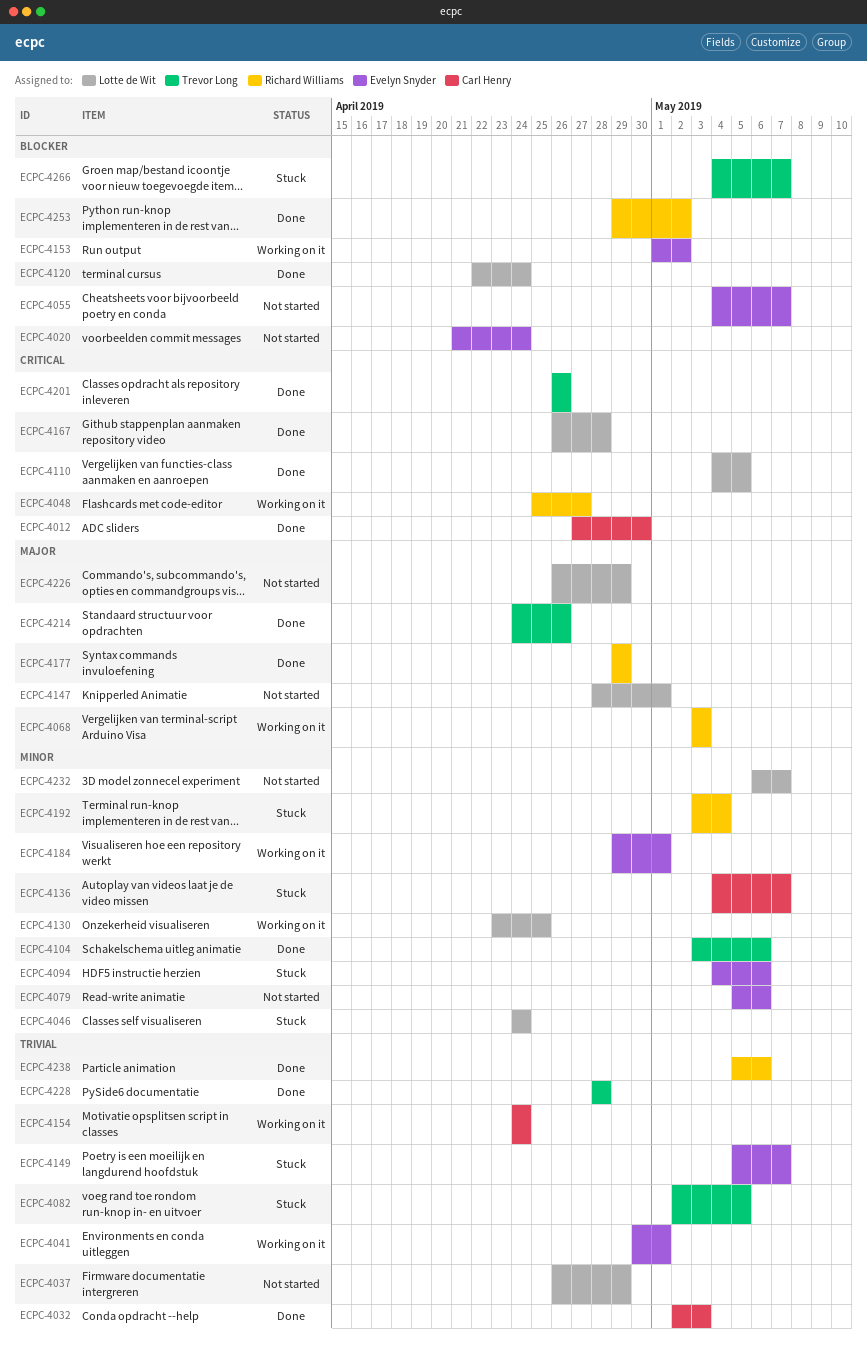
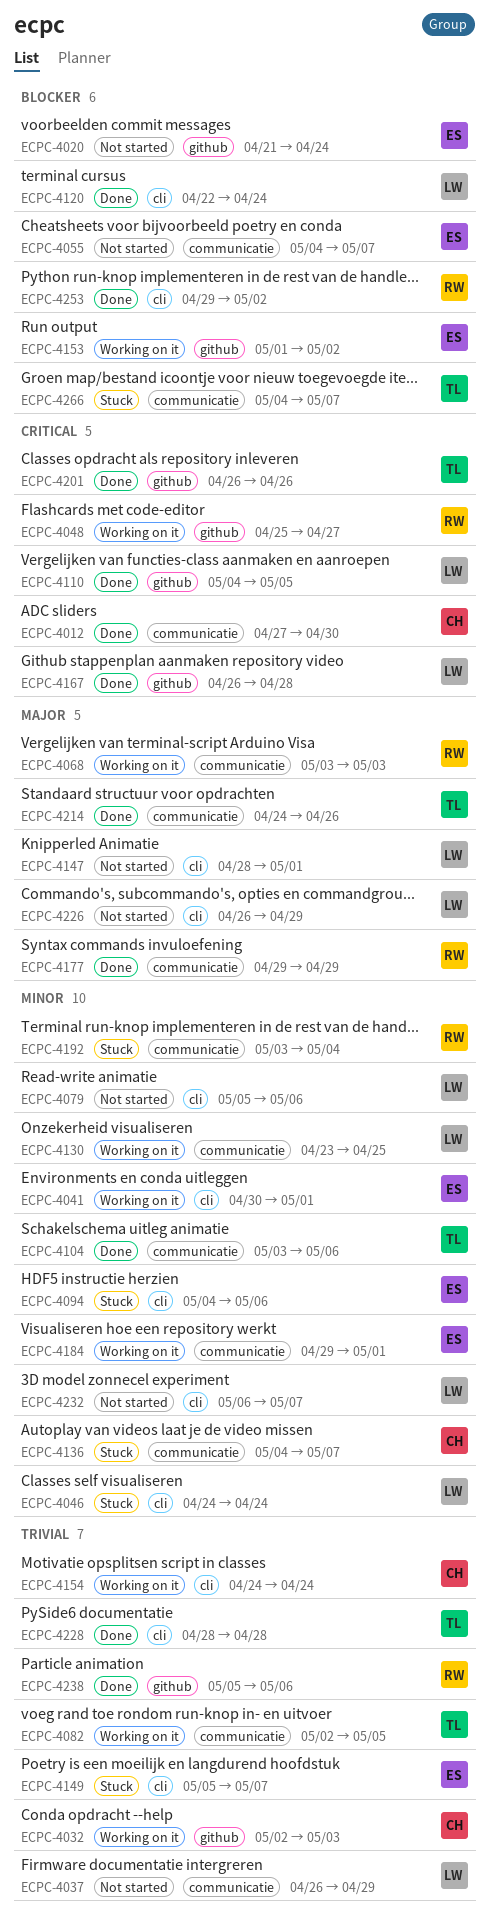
ECPC-4032, status: Done -> Working on it
ECPC-4041, priority: Trivial -> Minor
ECPC-4079, owner: Evelyn Snyder -> Lotte de Wit
ECPC-4082, status: Stuck -> Working on it

